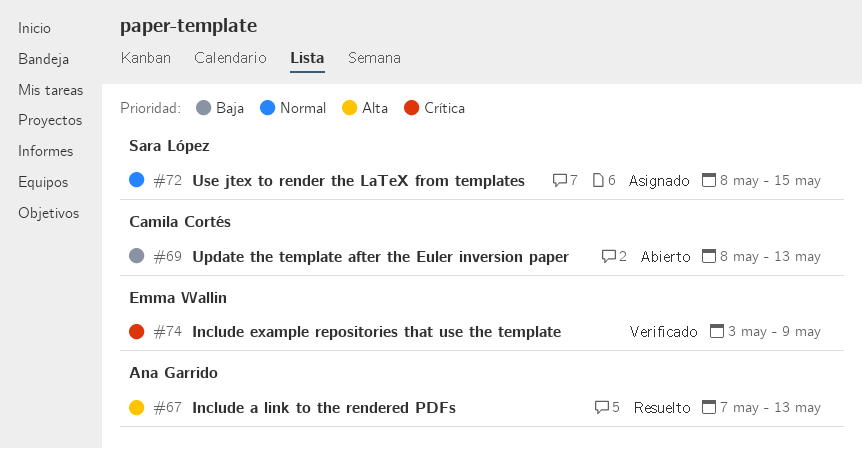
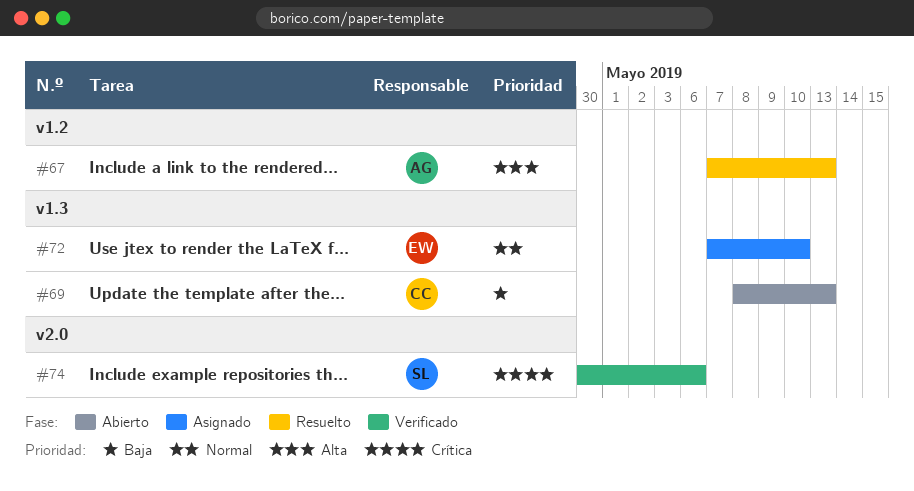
#72, owner: Sara López -> Emma Wallin
#72, start: May 8 -> May 7
#72, due: May 15 -> May 10
#74, owner: Emma Wallin -> Sara López
#74, start: May 3 -> Apr 30
#74, due: May 9 -> May 6

